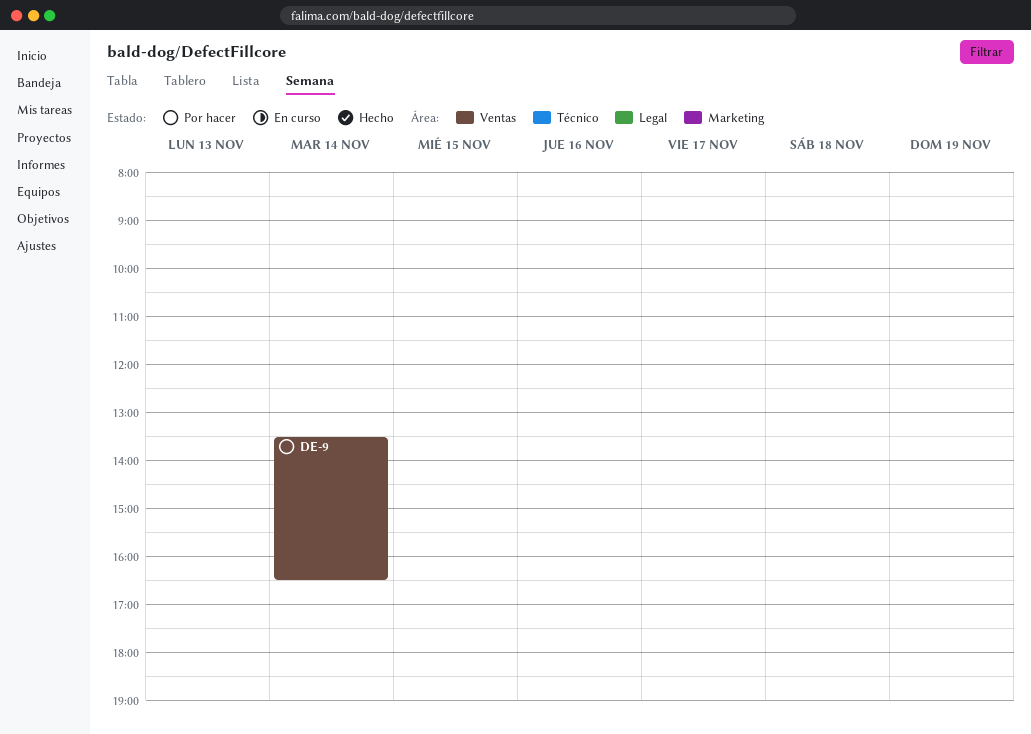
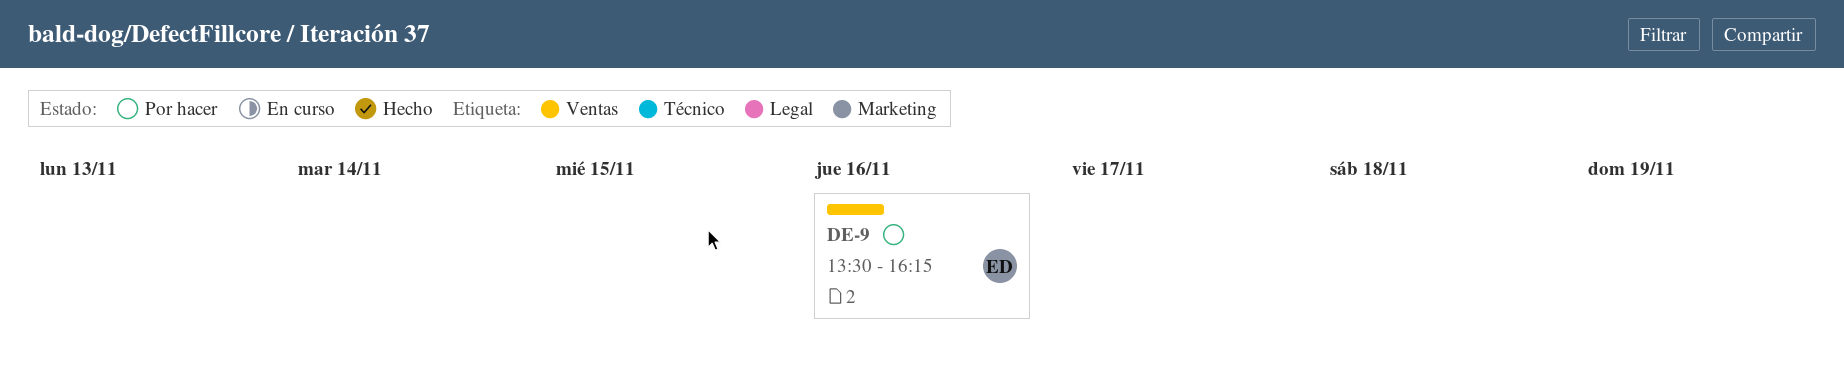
DE-9, day: Nov 14 -> Nov 16
DE-9, ends: 16:30 -> 16:15

